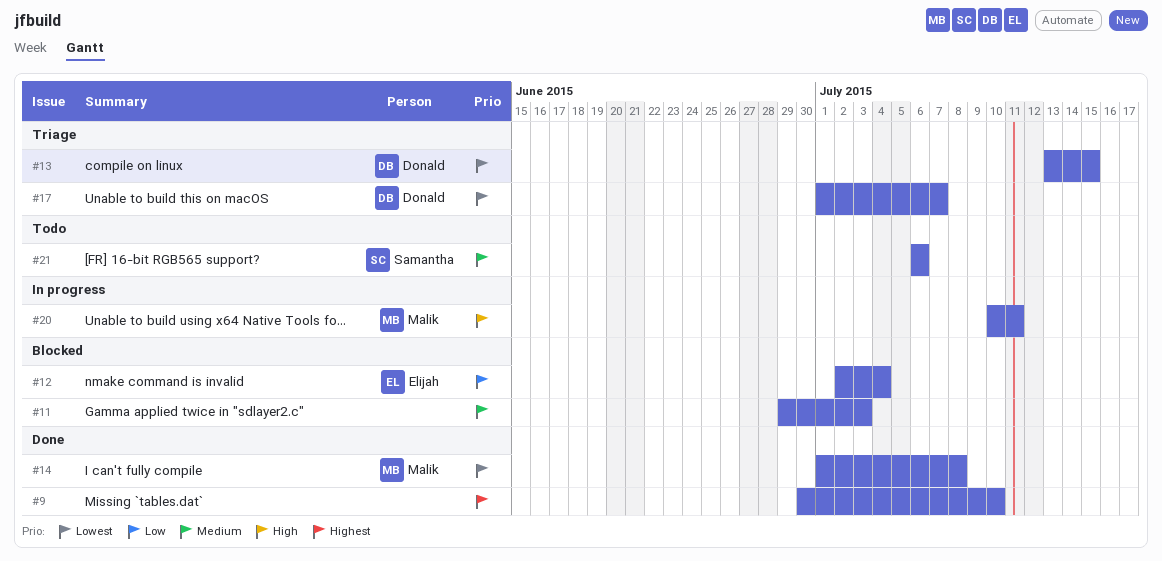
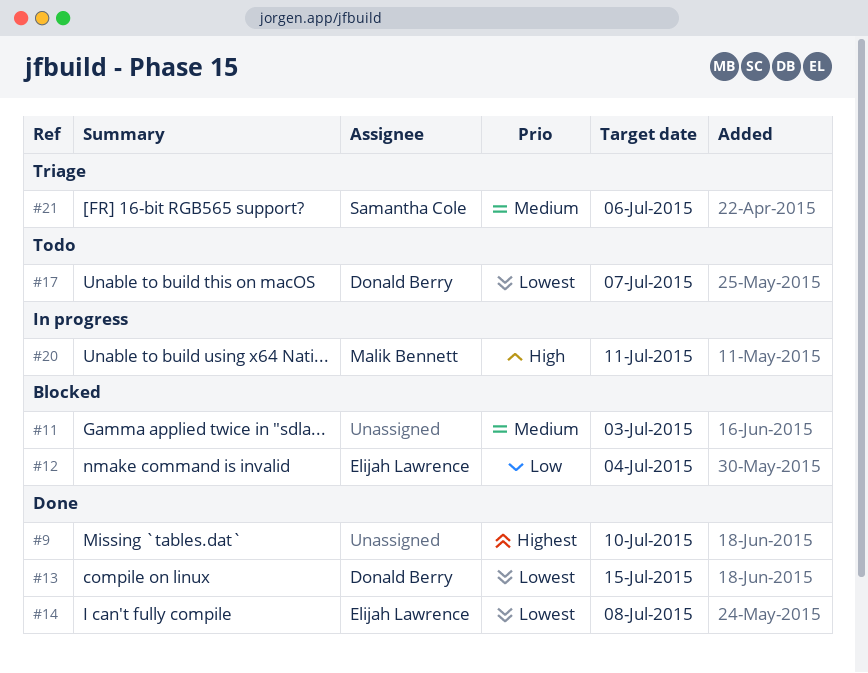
#13, status: Triage -> Done
#14, owner: Malik Bennett -> Elijah Lawrence
#17, status: Triage -> Todo
#21, status: Todo -> Triage

